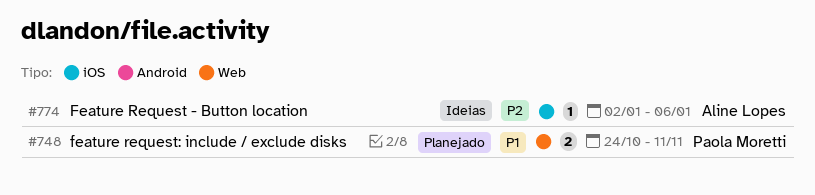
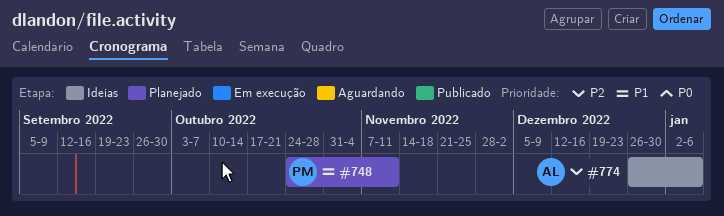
#774, start: Jan 2 -> Dec 26

